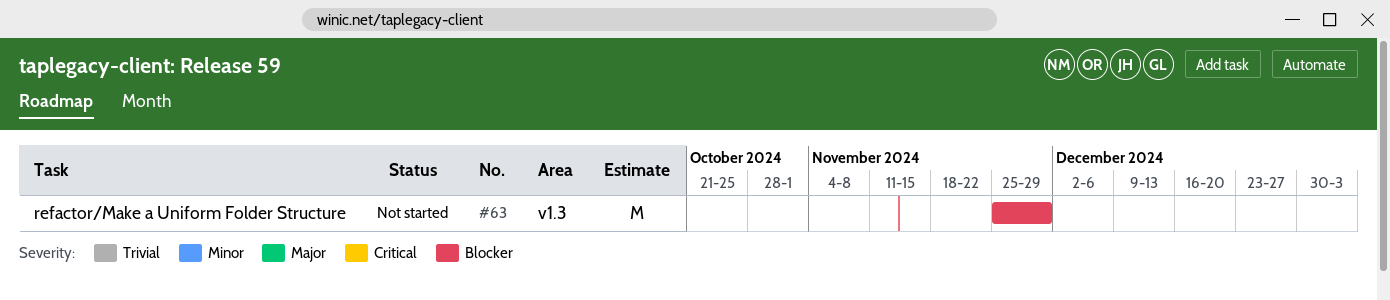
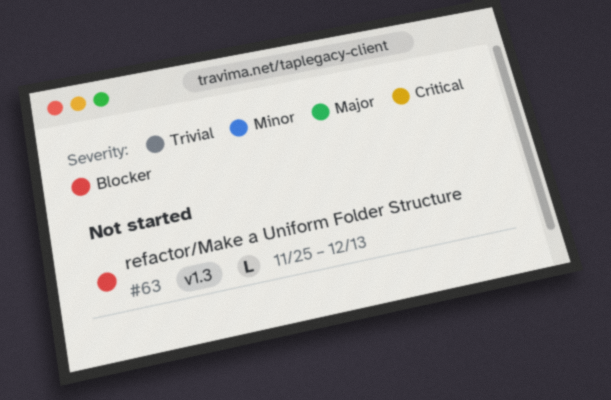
#63, estimate: M -> L
#63, due: Nov 29 -> Dec 13

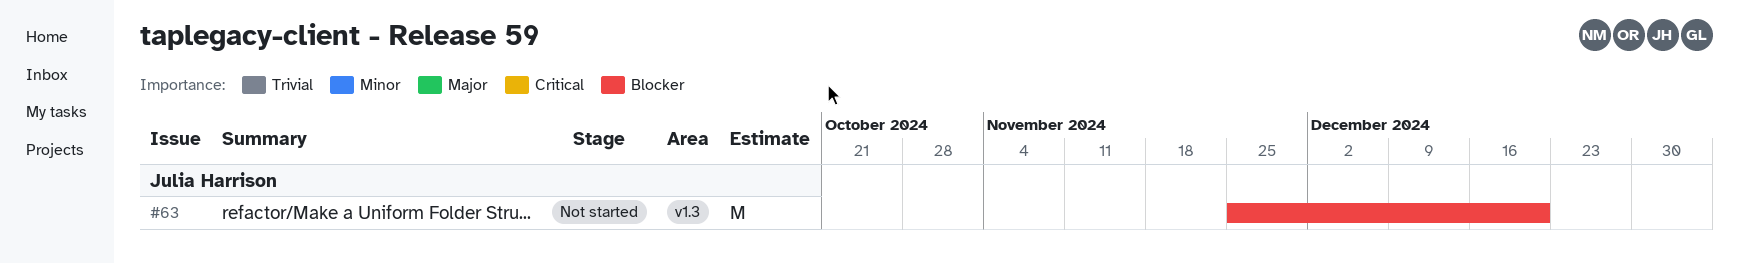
#63, estimate: L -> M
#63, due: Dec 13 -> Dec 20

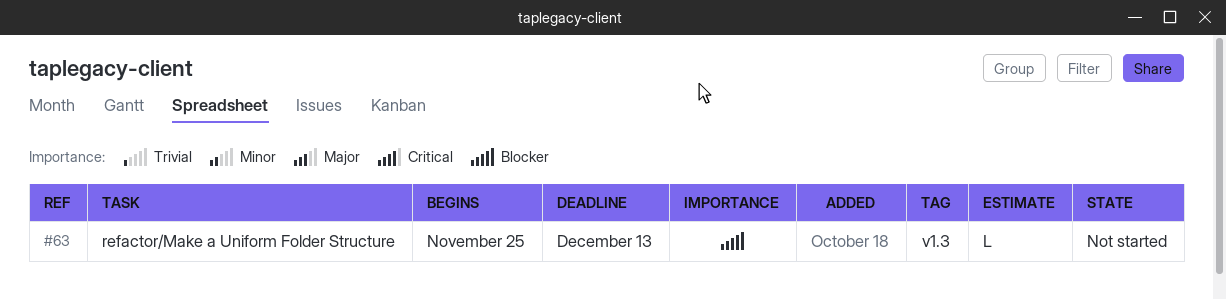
#63, estimate: M -> L
#63, due: Dec 20 -> Dec 13

